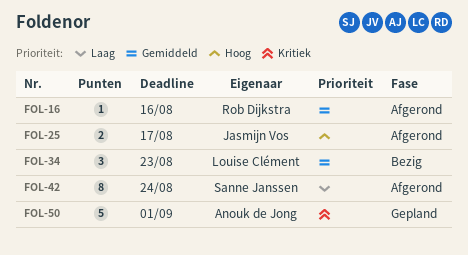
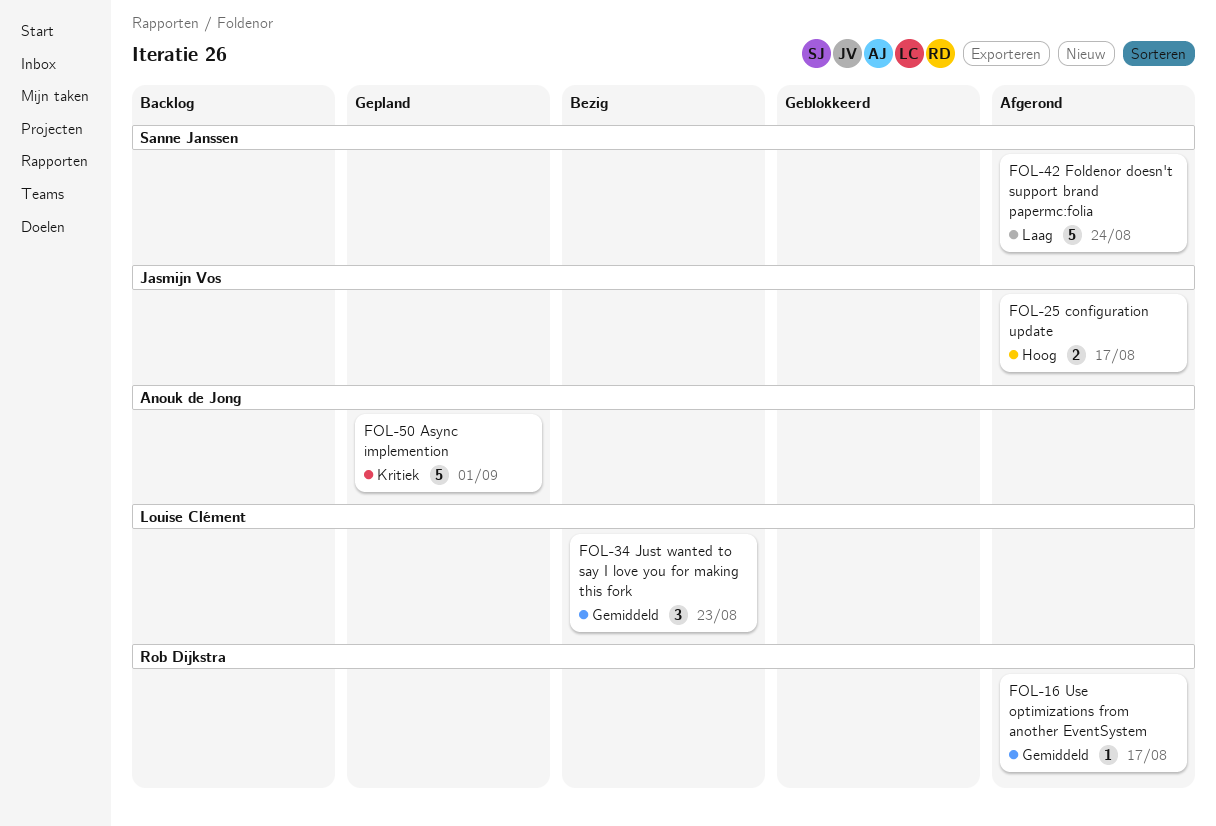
FOL-16, due: Aug 16 -> Aug 17
FOL-42, estimate: 8 -> 5

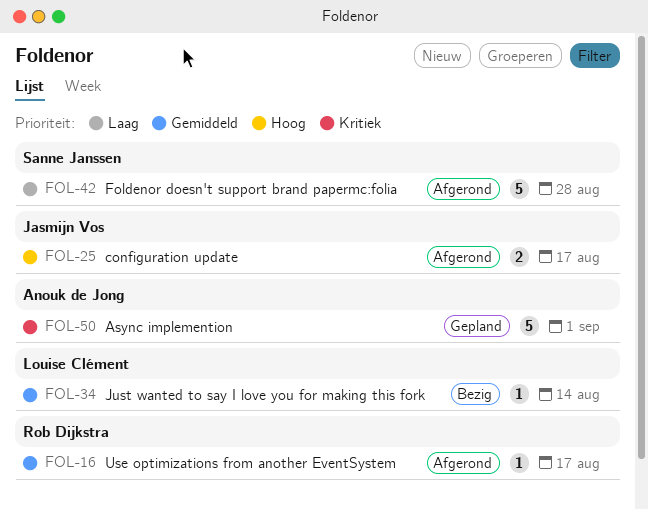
FOL-34, estimate: 3 -> 1
FOL-34, due: Aug 23 -> Aug 14
FOL-42, due: Aug 24 -> Aug 28

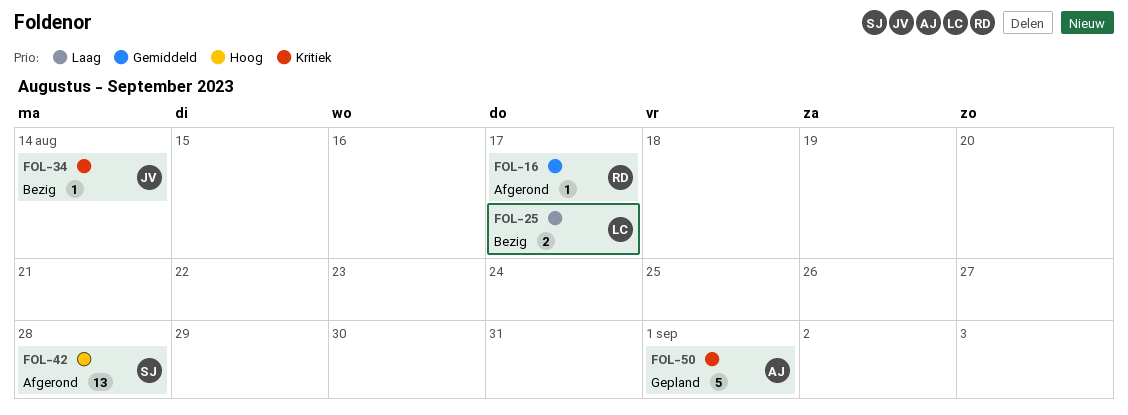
FOL-25, status: Afgerond -> Bezig
FOL-25, owner: Jasmijn Vos -> Louise Clément
FOL-25, priority: Hoog -> Laag
FOL-34, owner: Louise Clément -> Jasmijn Vos
FOL-34, priority: Gemiddeld -> Kritiek
FOL-42, priority: Laag -> Hoog
FOL-42, estimate: 5 -> 13

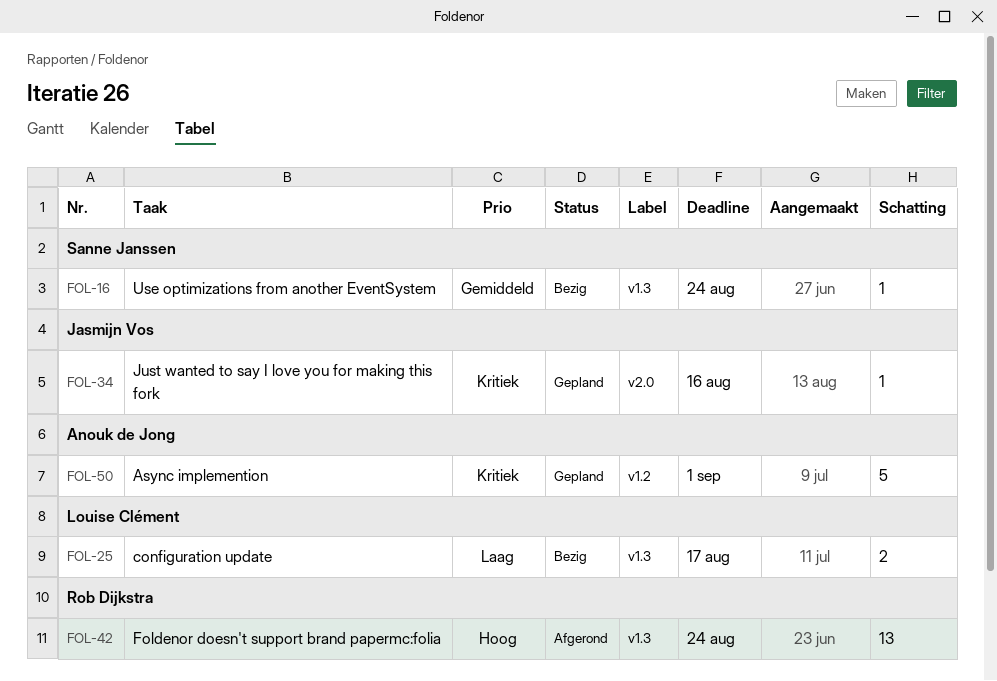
FOL-16, status: Afgerond -> Bezig
FOL-16, owner: Rob Dijkstra -> Sanne Janssen
FOL-16, due: Aug 17 -> Aug 24
FOL-34, status: Bezig -> Gepland
FOL-34, due: Aug 14 -> Aug 16
FOL-42, owner: Sanne Janssen -> Rob Dijkstra
FOL-42, due: Aug 28 -> Aug 24

